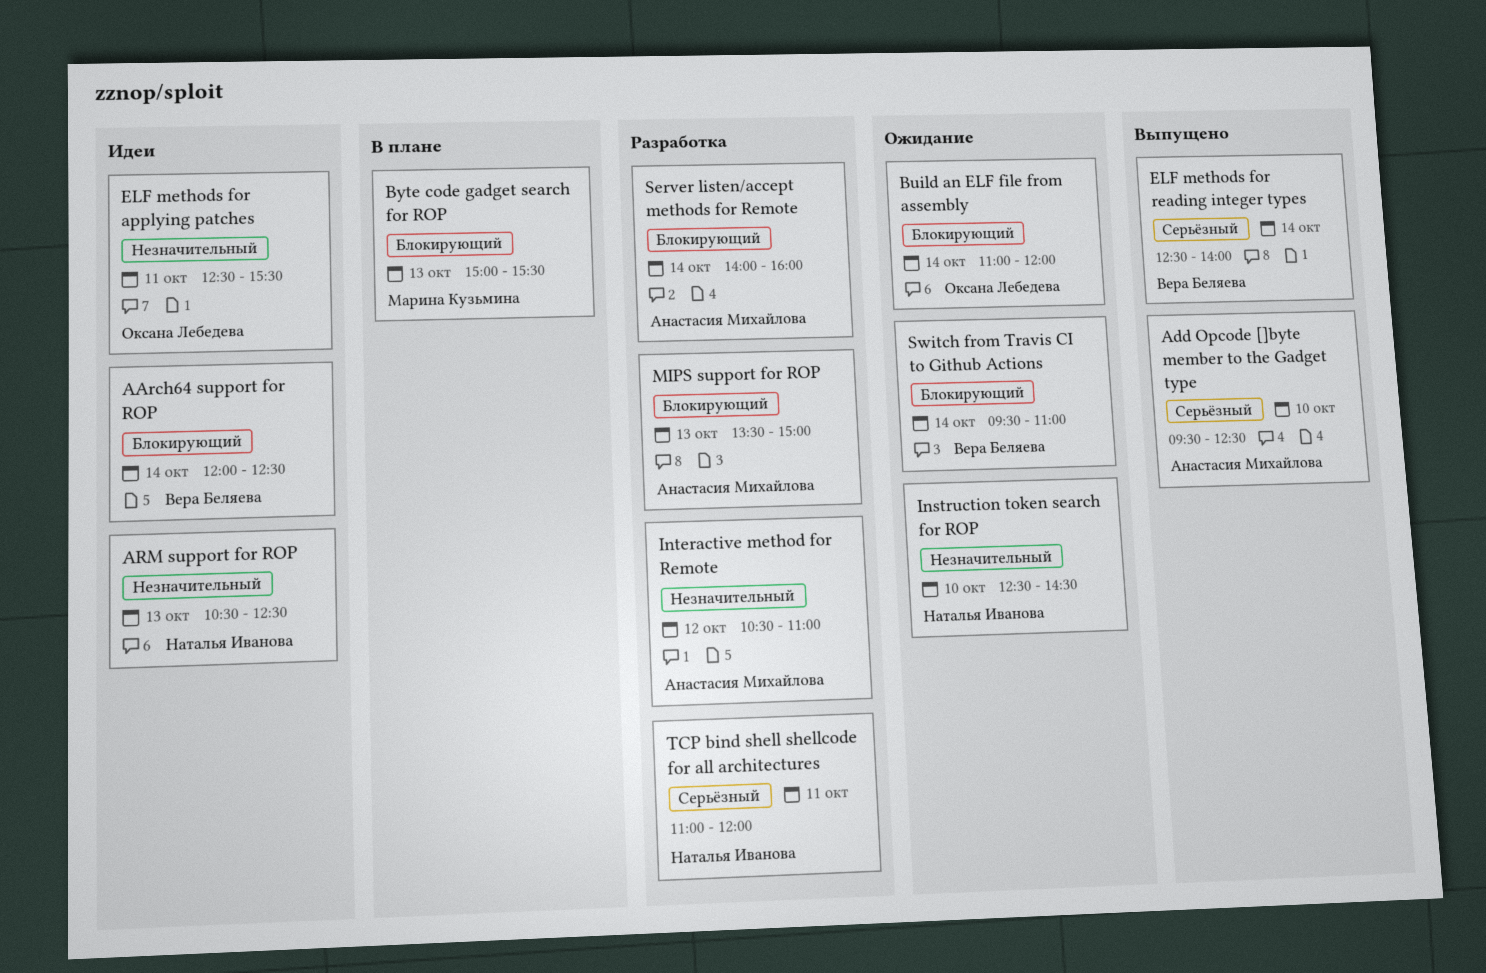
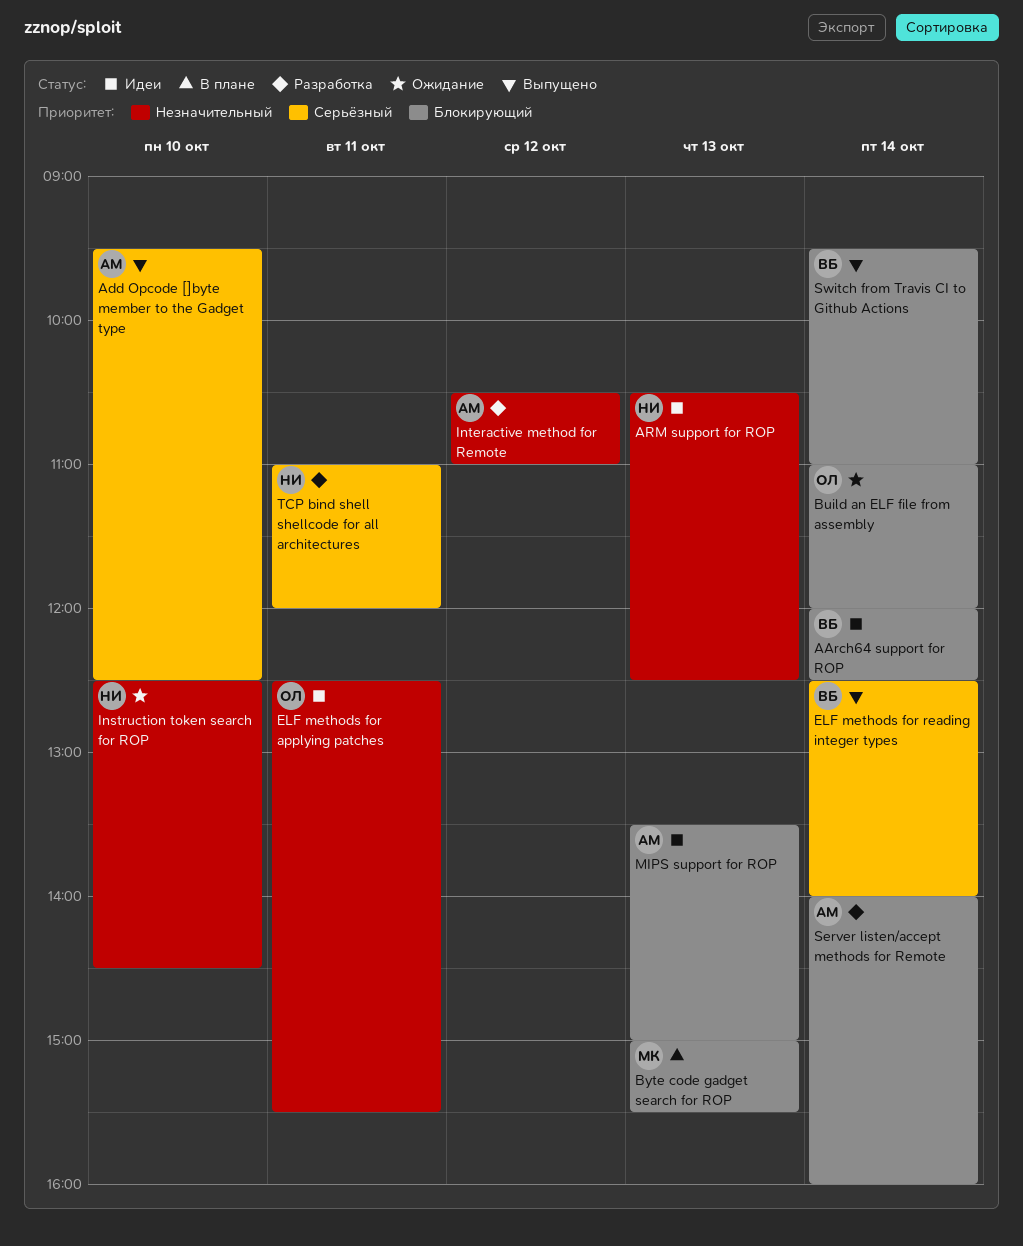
MIPS support for ROP, status: Разработка -> Идеи
Switch from Travis CI to Github Actions, status: Ожидание -> Выпущено

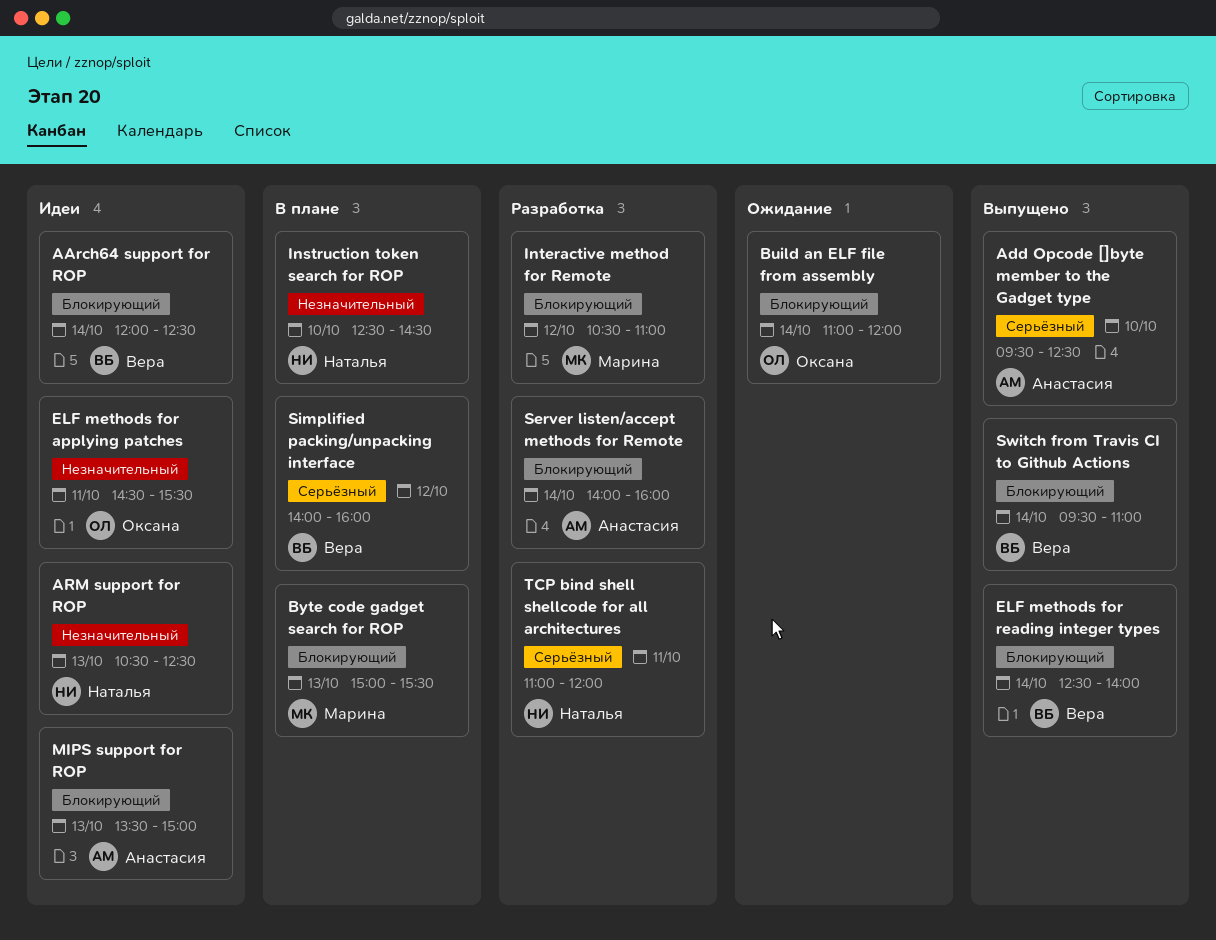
ELF methods for applying patches, begins: 12:30 -> 14:30
ELF methods for reading integer types, priority: Серьёзный -> Блокирующий
Instruction token search for ROP, status: Ожидание -> В плане
Interactive method for Remote, owner: Анастасия -> Марина
Interactive method for Remote, priority: Незначительный -> Блокирующий
Simplified packing/unpacking interface: none -> present

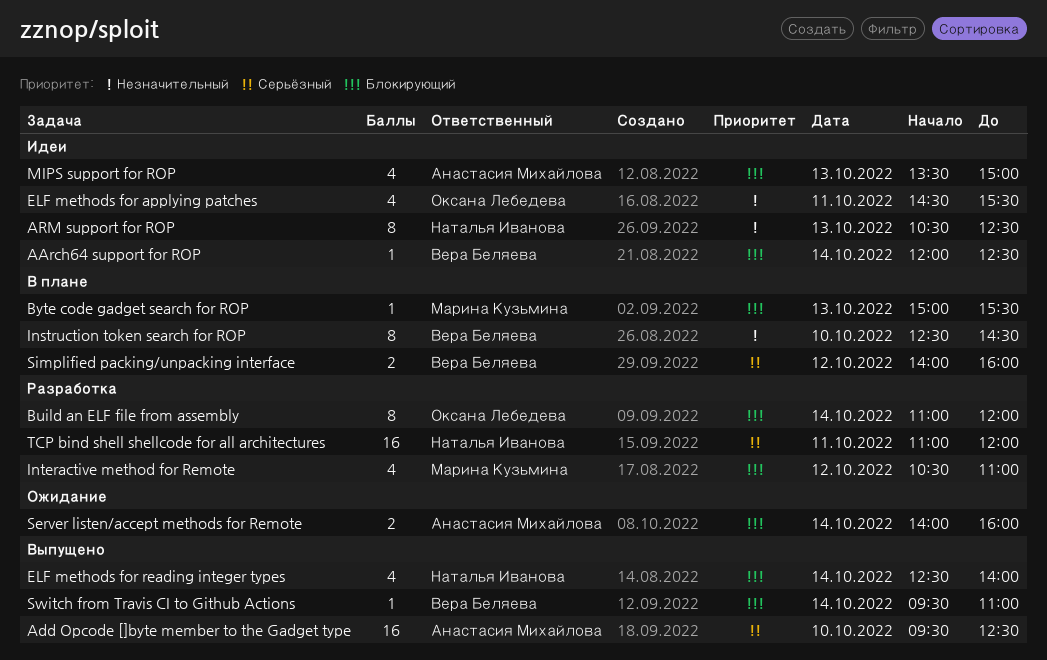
Build an ELF file from assembly, status: Ожидание -> Разработка
ELF methods for reading integer types, owner: Вера Беляева -> Наталья Иванова
Instruction token search for ROP, owner: Наталья Иванова -> Вера Беляева
Server listen/accept methods for Remote, status: Разработка -> Ожидание

